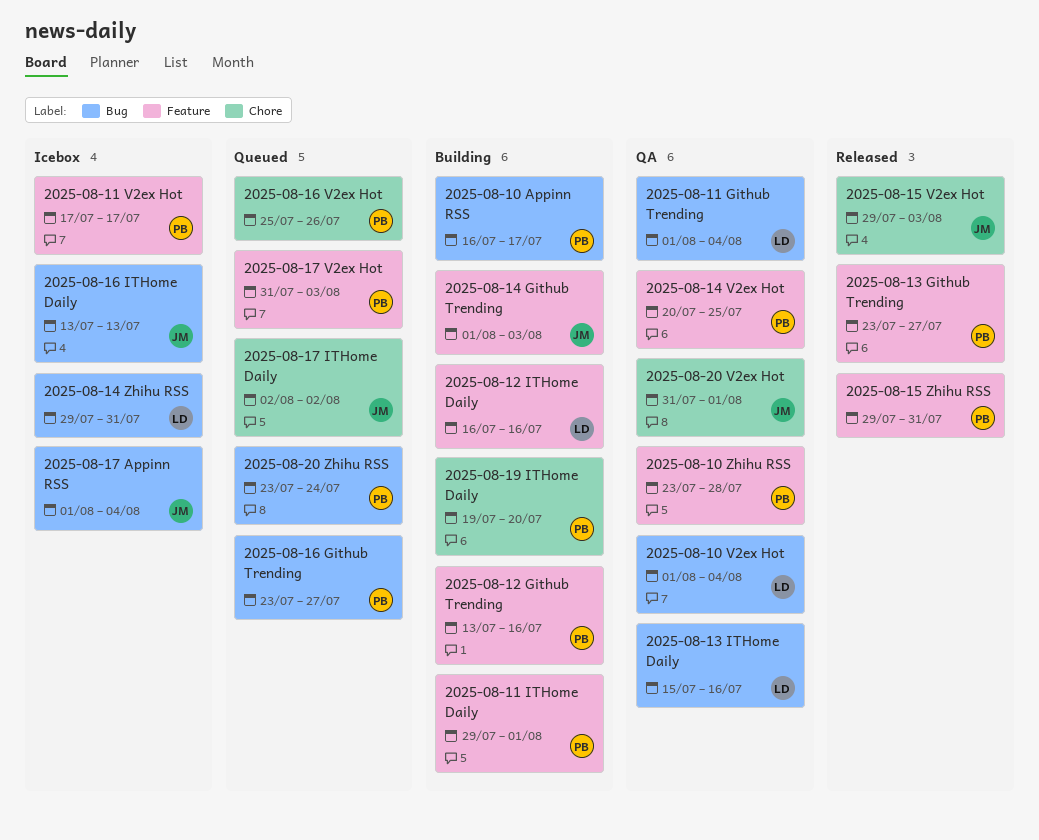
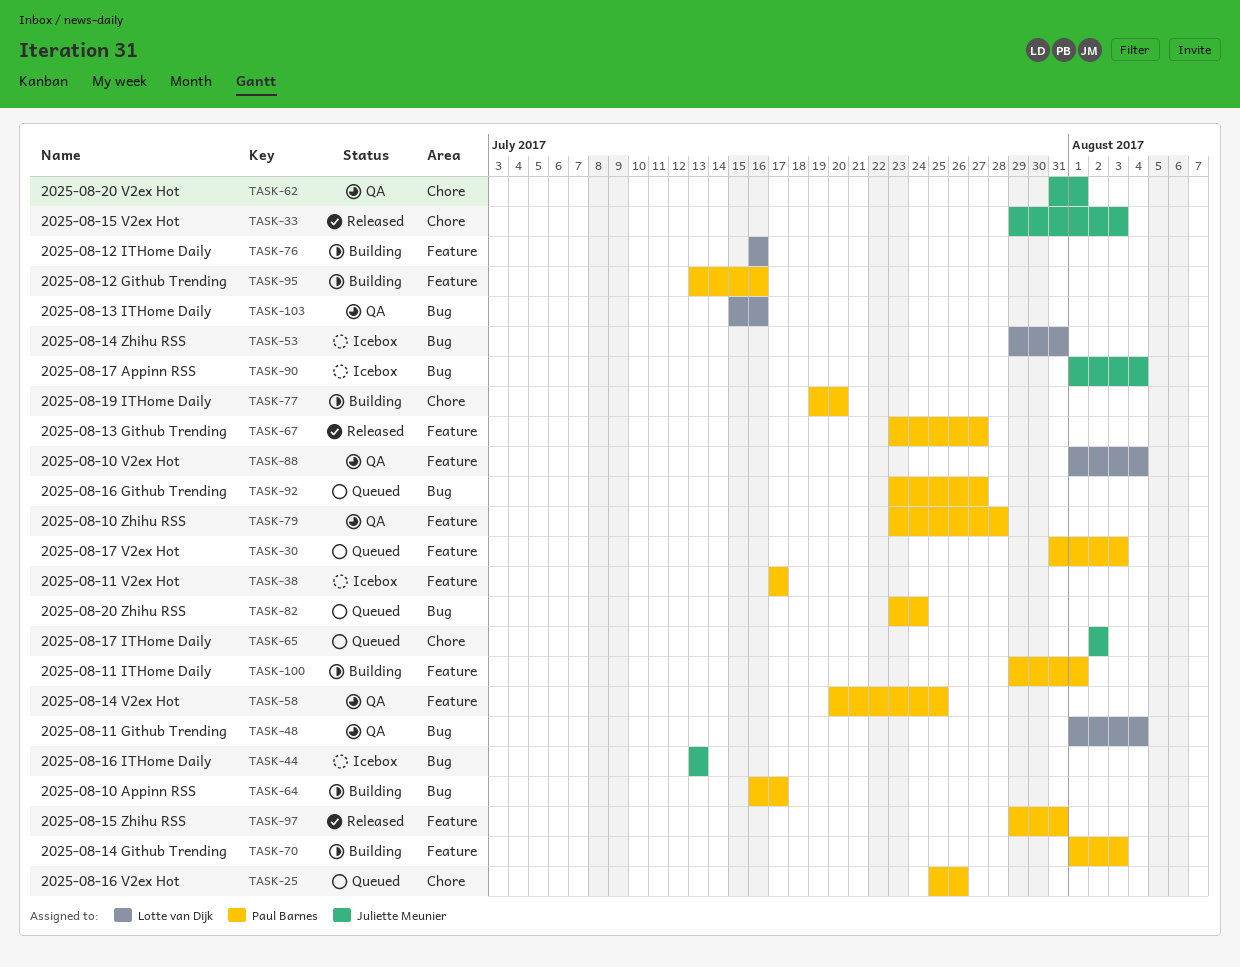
2025-08-10 V2ex Hot, label: Bug -> Feature
2025-08-14 Github Trending, owner: Juliette Meunier -> Paul Barnes

